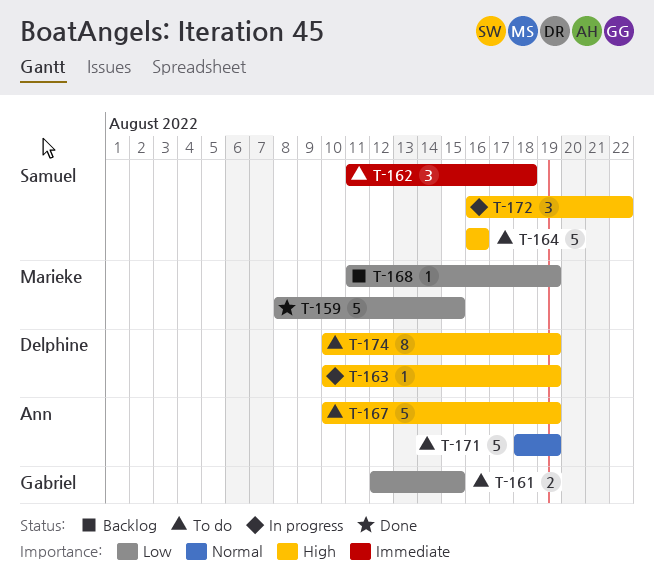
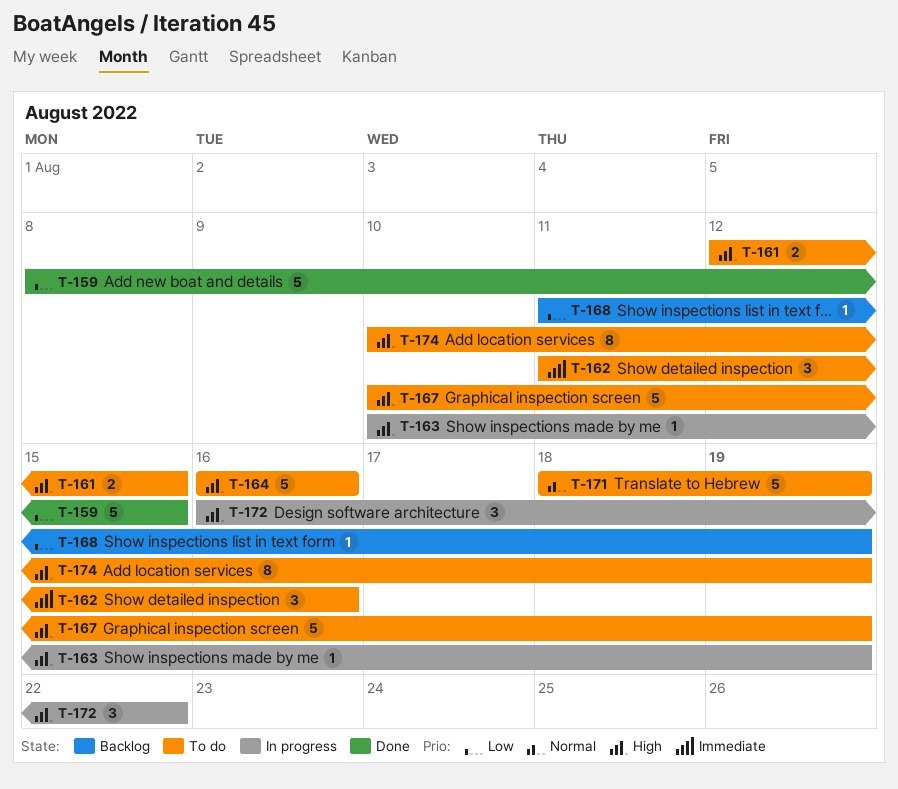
T-161, priority: Low -> High
T-162, due: Aug 18 -> Aug 16

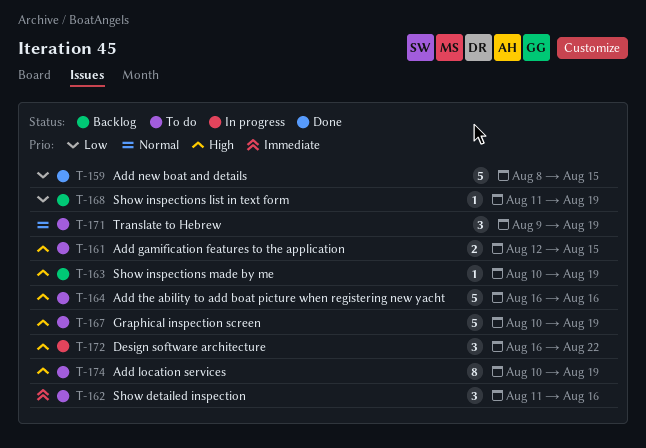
T-163, status: In progress -> Backlog
T-171, estimate: 5 -> 3
T-171, start: Aug 18 -> Aug 9

